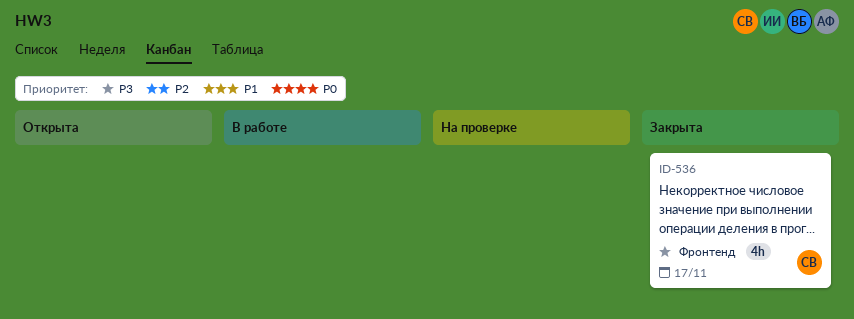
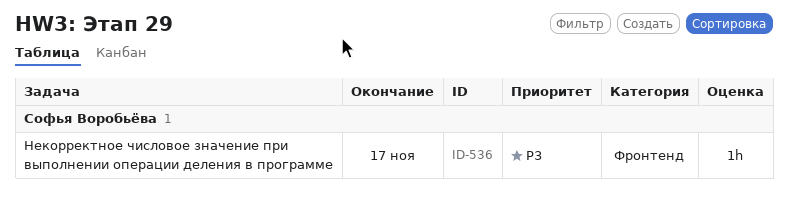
ID-536, estimate: 4h -> 1h

